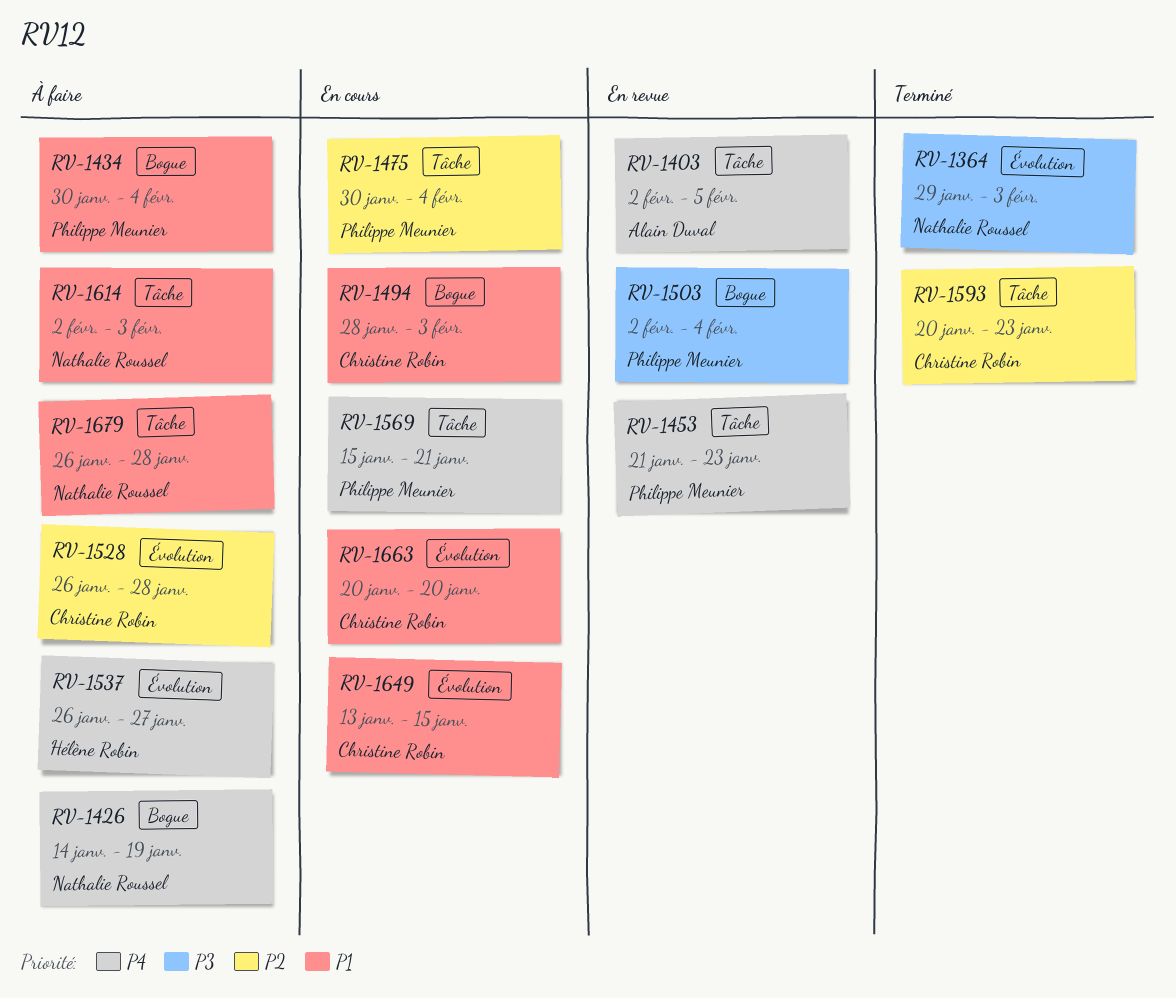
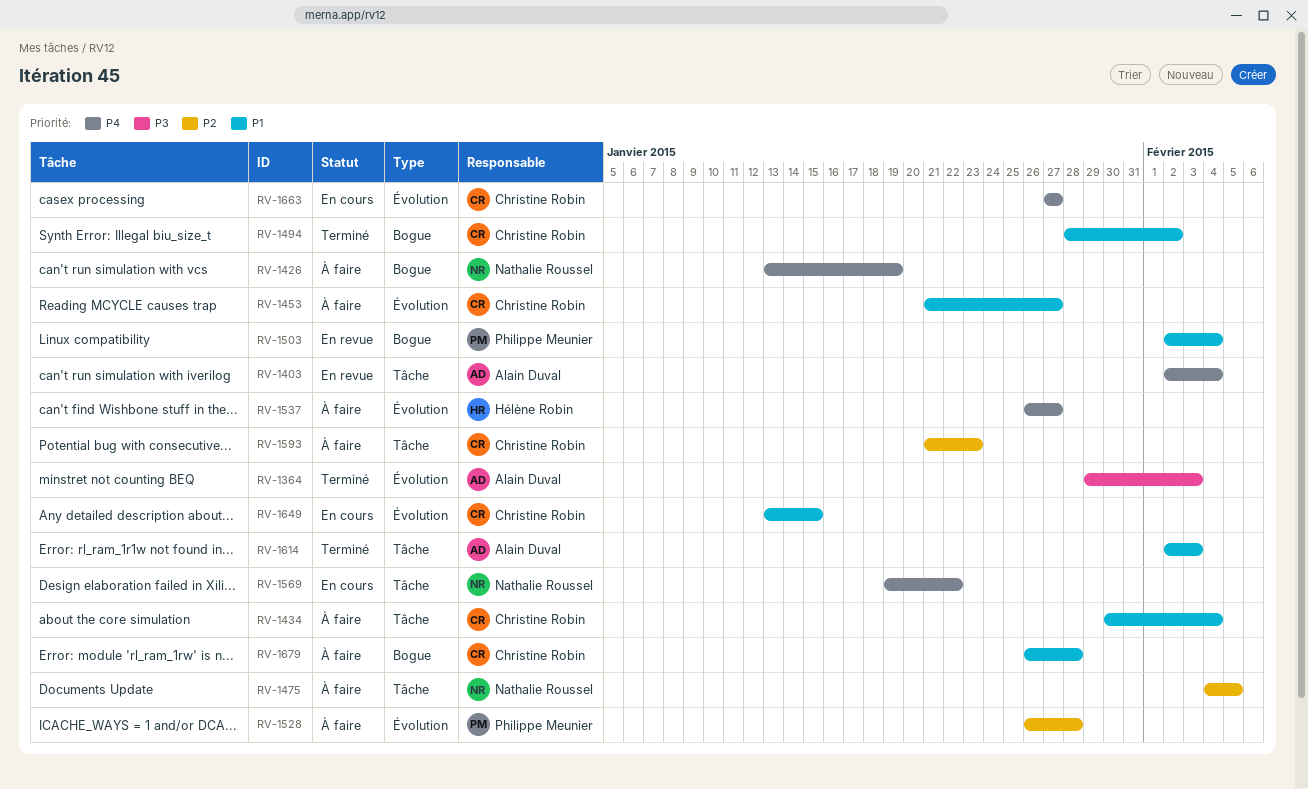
RV-1364, owner: Nathalie Roussel -> Alain Duval
RV-1403, due: Feb 5 -> Feb 4
RV-1426, start: Jan 14 -> Jan 13
RV-1434, owner: Philippe Meunier -> Christine Robin
RV-1434, label: Bogue -> Tâche
RV-1453, status: En revue -> À faire
RV-1453, owner: Philippe Meunier -> Christine Robin
RV-1453, priority: P4 -> P1
RV-1453, label: Tâche -> Évolution
RV-1453, due: Jan 23 -> Jan 27
RV-1475, status: En cours -> À faire
RV-1475, owner: Philippe Meunier -> Nathalie Roussel
RV-1475, start: Jan 30 -> Feb 4
RV-1475, due: Feb 4 -> Feb 5
RV-1494, status: En cours -> Terminé
RV-1494, due: Feb 3 -> Feb 2
RV-1503, priority: P3 -> P1
RV-1528, owner: Christine Robin -> Philippe Meunier
RV-1569, owner: Philippe Meunier -> Nathalie Roussel
RV-1569, start: Jan 15 -> Jan 19
RV-1569, due: Jan 21 -> Jan 22
RV-1593, status: Terminé -> À faire
RV-1593, start: Jan 20 -> Jan 21
RV-1614, status: À faire -> Terminé
RV-1614, owner: Nathalie Roussel -> Alain Duval
RV-1663, priority: P1 -> P4
RV-1663, start: Jan 20 -> Jan 27
RV-1663, due: Jan 20 -> Jan 27
RV-1679, owner: Nathalie Roussel -> Christine Robin
RV-1679, label: Tâche -> Bogue

